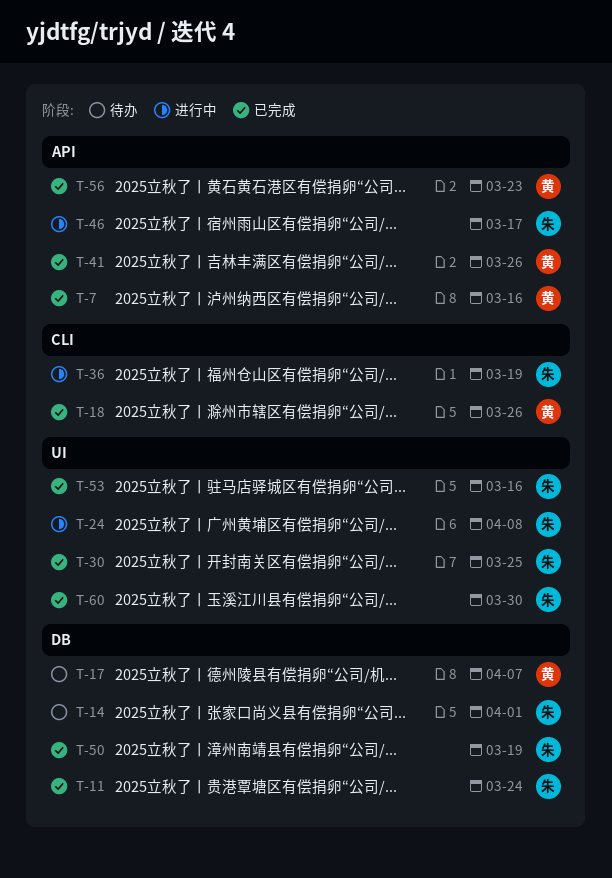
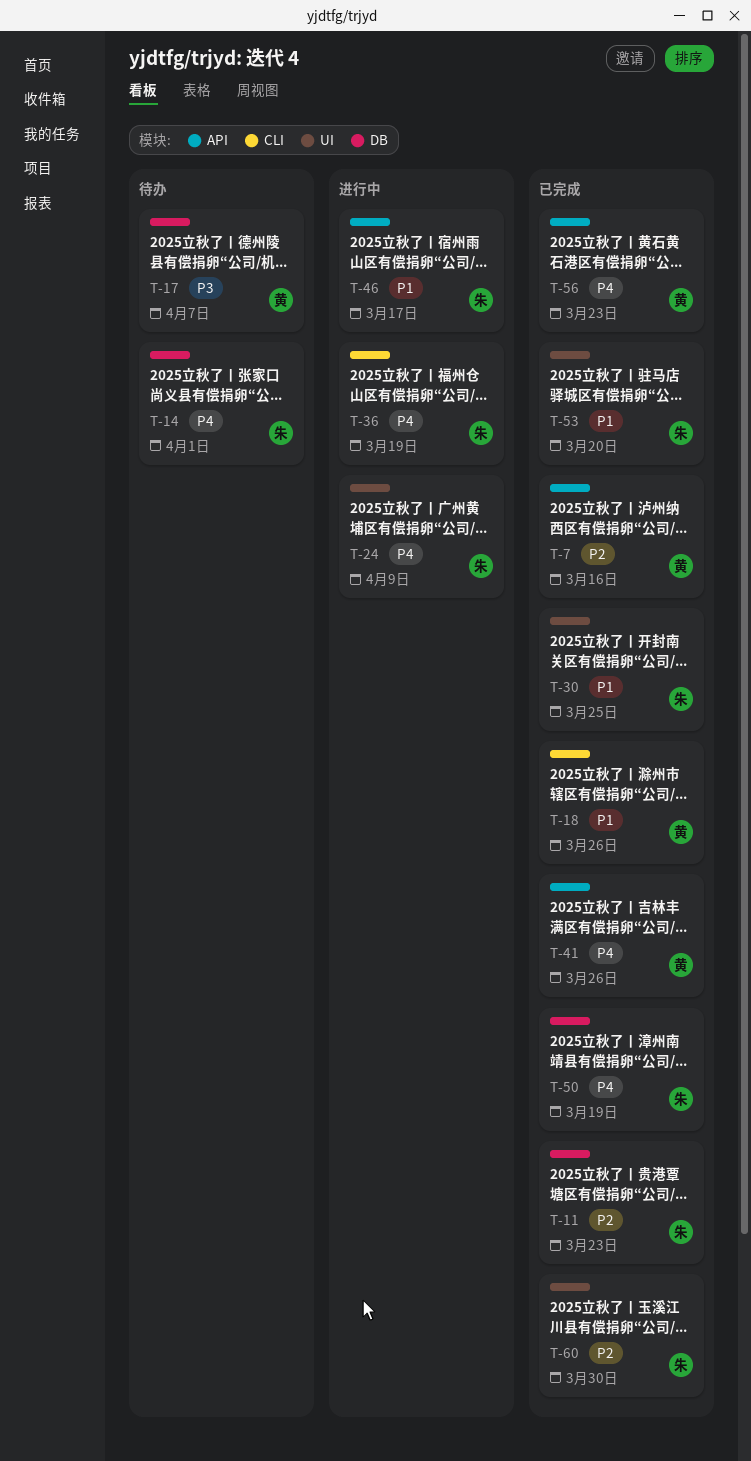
T-11, due: Mar 24 -> Mar 23
T-24, due: Apr 8 -> Apr 9
T-53, due: Mar 16 -> Mar 20

